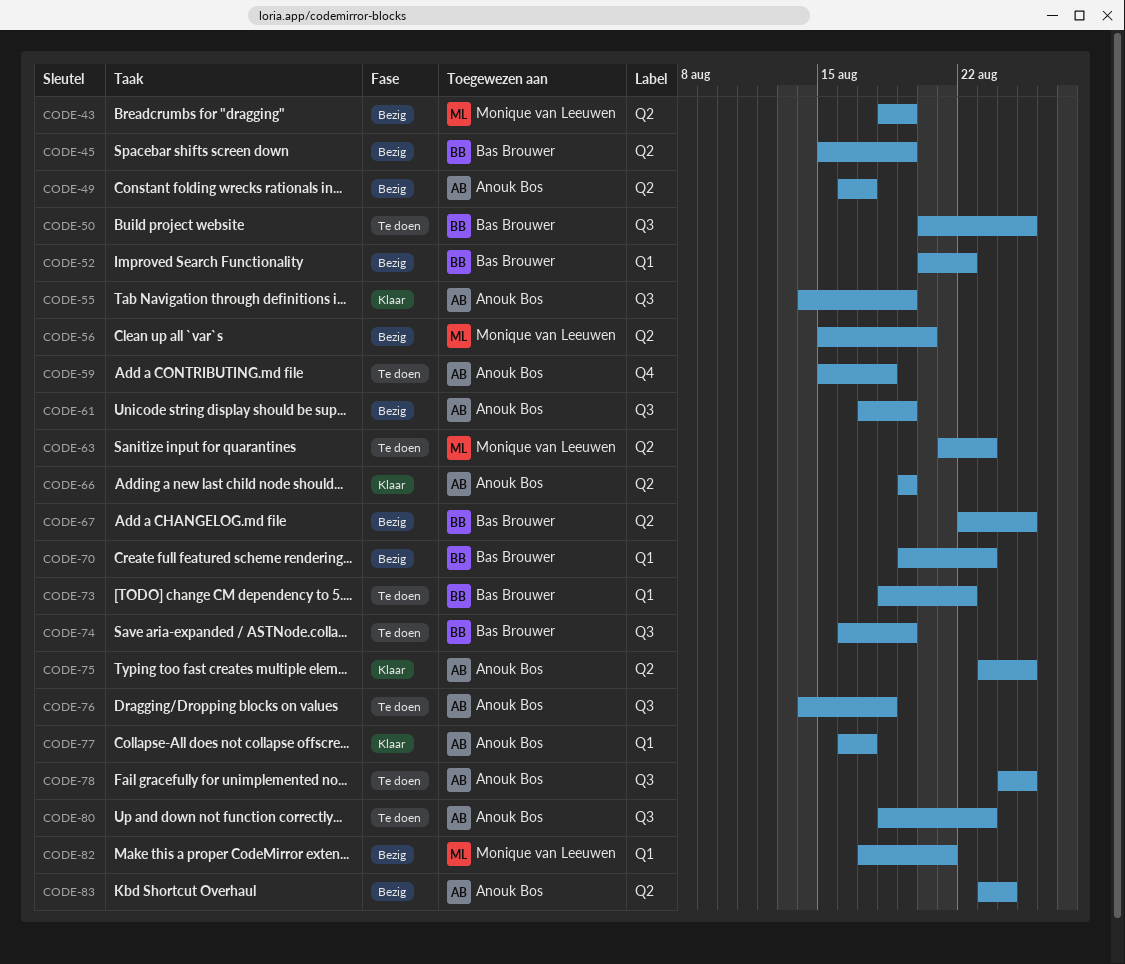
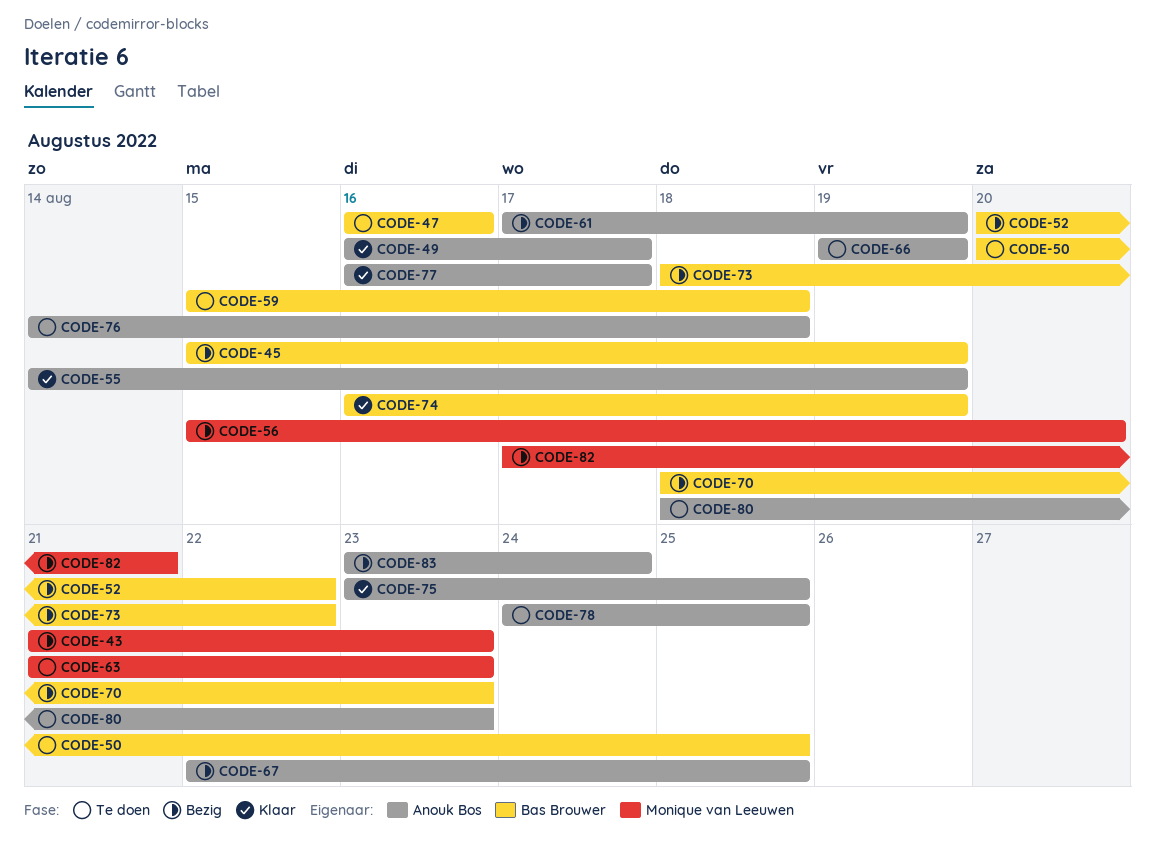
CODE-43, start: Aug 18 -> Aug 21
CODE-43, due: Aug 19 -> Aug 23
CODE-47: none -> present
CODE-49, status: Bezig -> Klaar
CODE-59, owner: Anouk Bos -> Bas Brouwer
CODE-66, status: Klaar -> Te doen
CODE-67, owner: Bas Brouwer -> Anouk Bos
CODE-70, start: Aug 19 -> Aug 18
CODE-73, status: Te doen -> Bezig
CODE-74, status: Te doen -> Klaar

